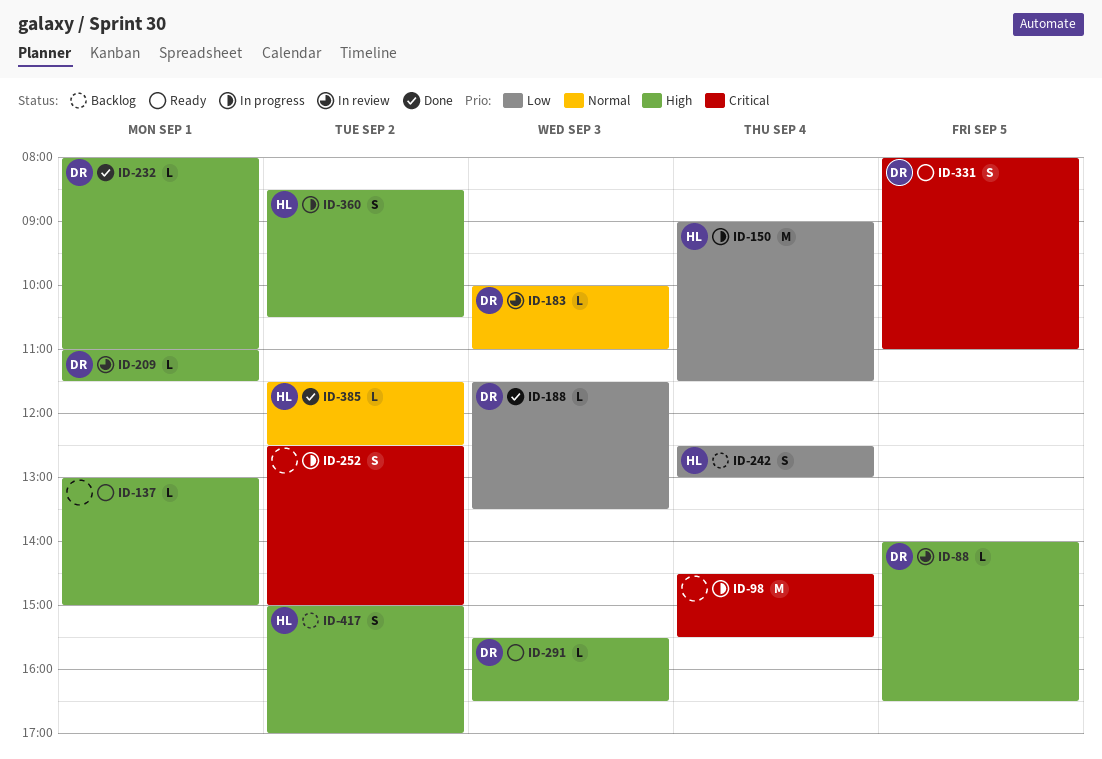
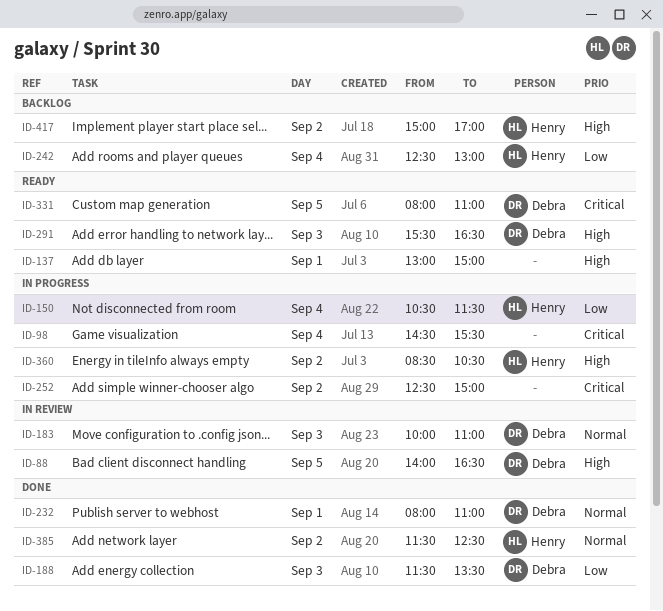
ID-150, begins: 09:00 -> 10:30
ID-209: present -> none
ID-232, priority: High -> Normal

